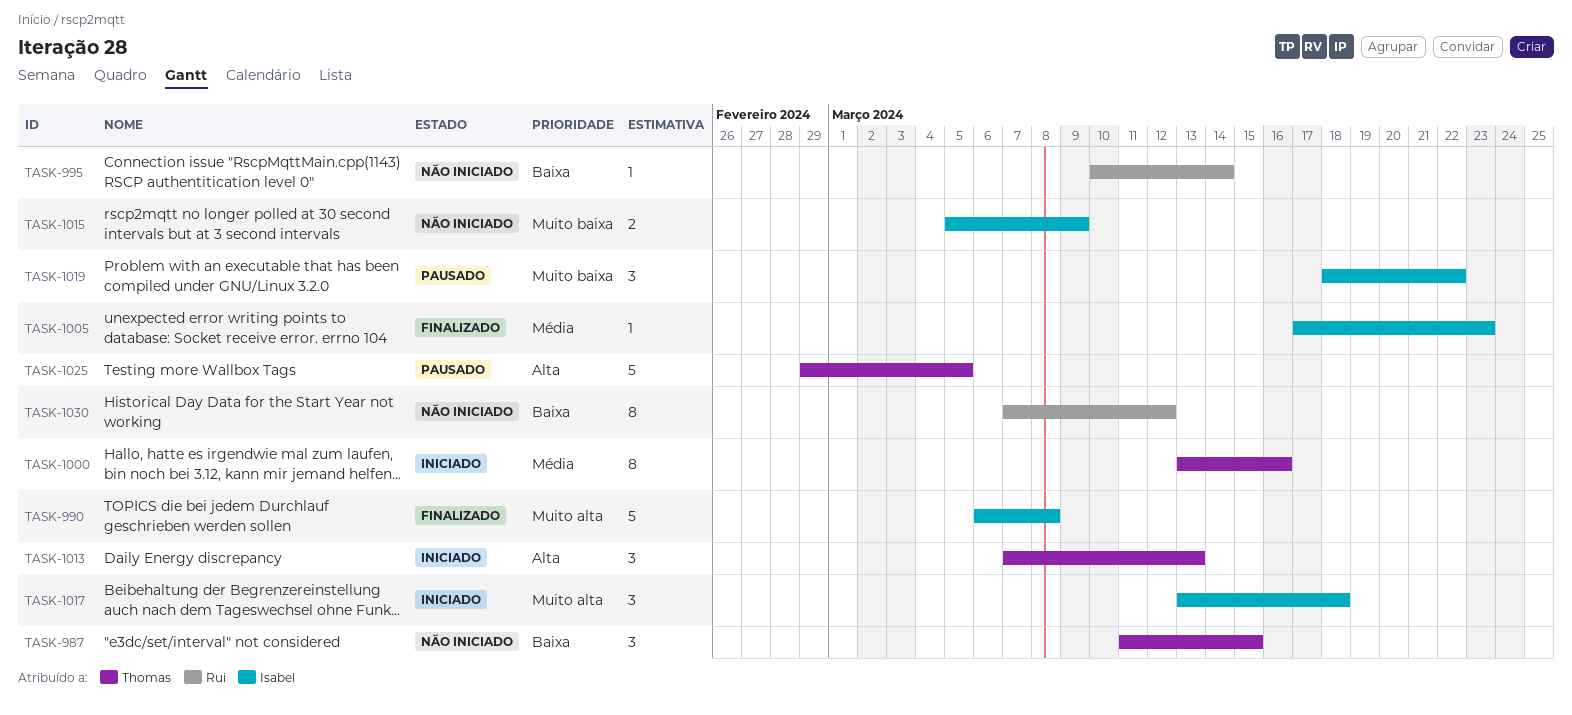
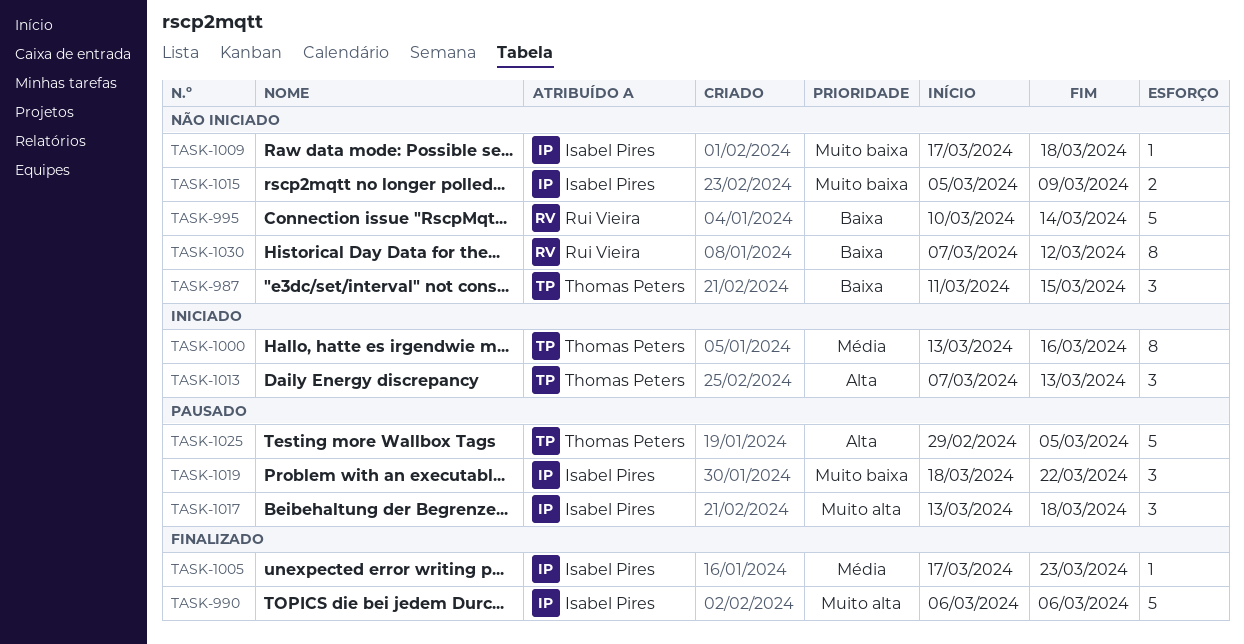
TASK-990, due: Mar 8 -> Mar 6
TASK-995, estimate: 1 -> 5
TASK-1009: none -> present
TASK-1017, status: Iniciado -> Pausado

